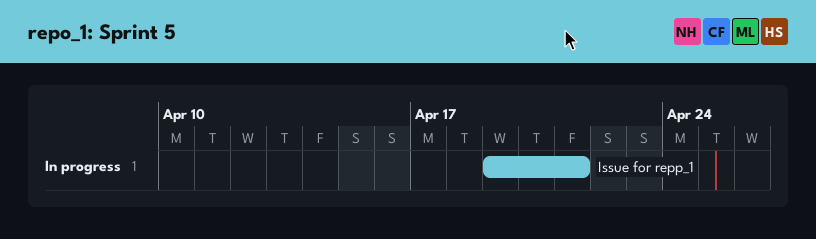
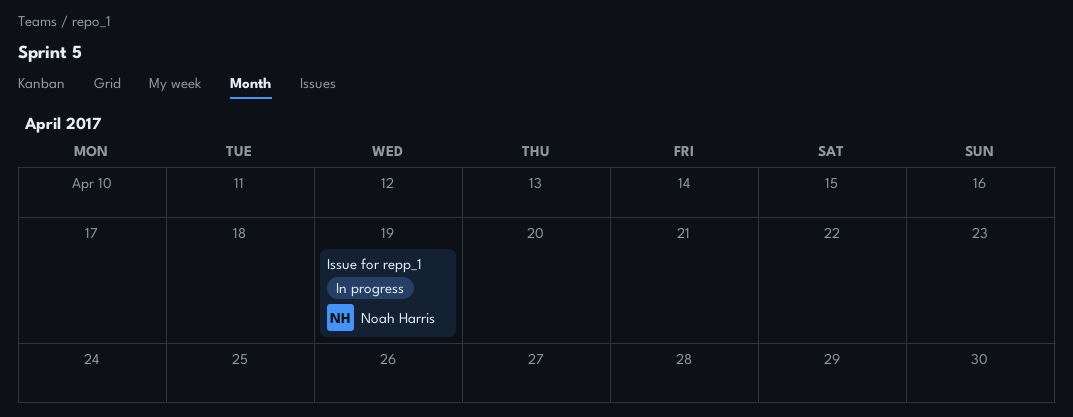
Issue for repp_1, due: Apr 21 -> Apr 19

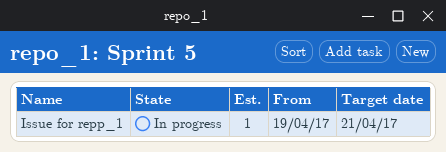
Issue for repp_1, due: Apr 19 -> Apr 21

